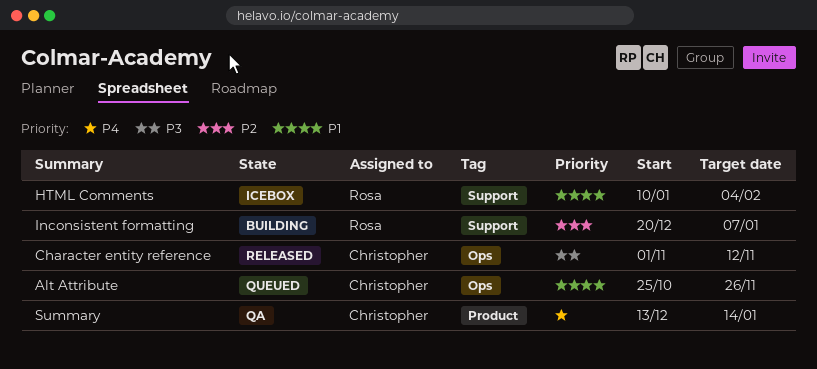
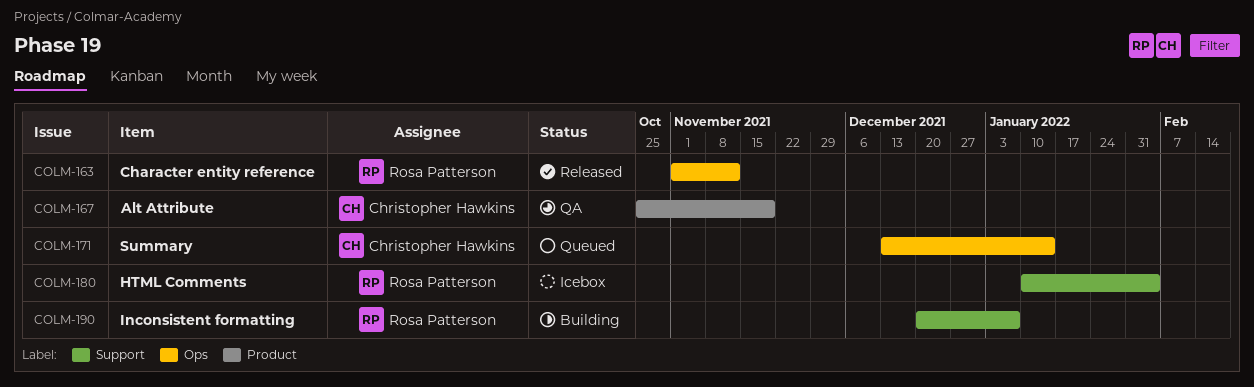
Alt Attribute, status: Queued -> QA
Alt Attribute, label: Ops -> Product
Alt Attribute, due: Nov 26 -> Nov 19
Character entity reference, owner: Christopher Hawkins -> Rosa Patterson
Summary, status: QA -> Queued
Summary, label: Product -> Ops

